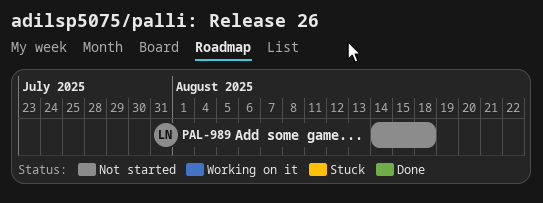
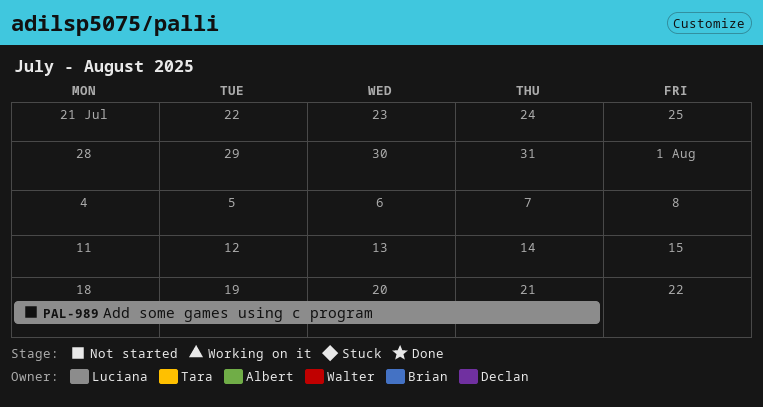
PAL-989, start: Aug 14 -> Aug 18
PAL-989, due: Aug 18 -> Aug 21

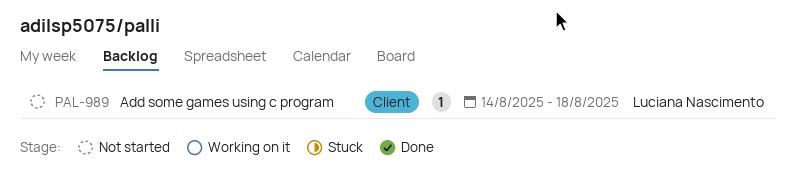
PAL-989, start: Aug 18 -> Aug 14
PAL-989, due: Aug 21 -> Aug 18

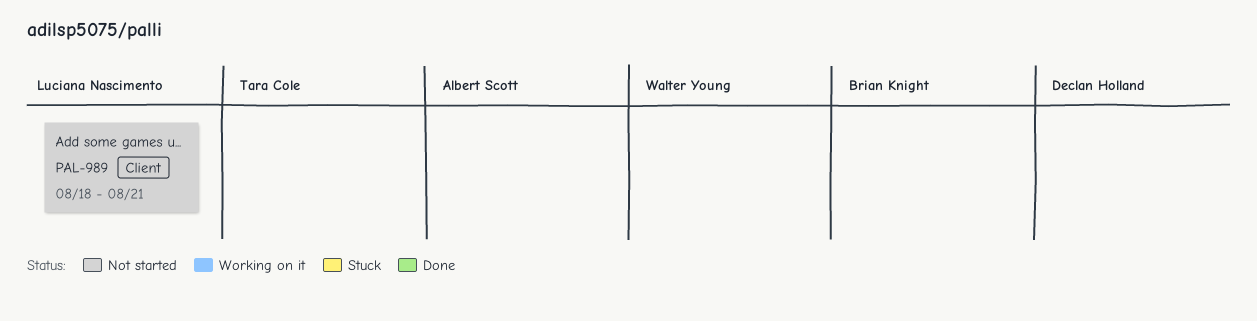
PAL-989, start: Aug 14 -> Aug 18
PAL-989, due: Aug 18 -> Aug 21

